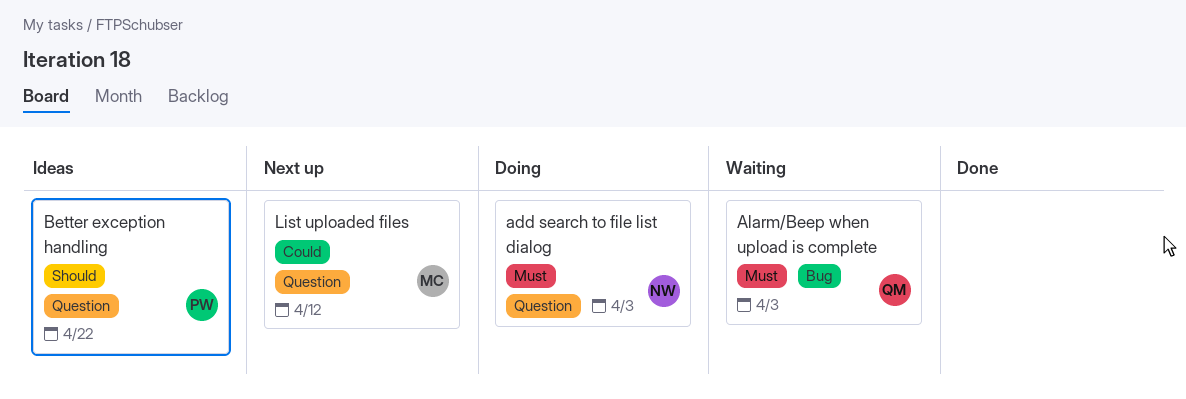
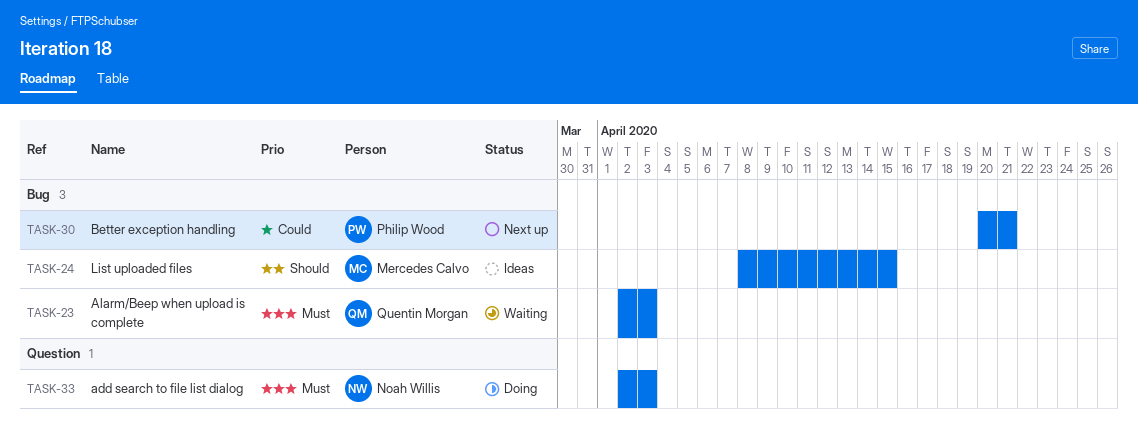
Better exception handling, status: Ideas -> Next up
Better exception handling, priority: Should -> Could
Better exception handling, label: Question -> Bug
Better exception handling, due: Apr 22 -> Apr 21
List uploaded files, status: Next up -> Ideas
List uploaded files, priority: Could -> Should
List uploaded files, label: Question -> Bug
List uploaded files, due: Apr 12 -> Apr 15

